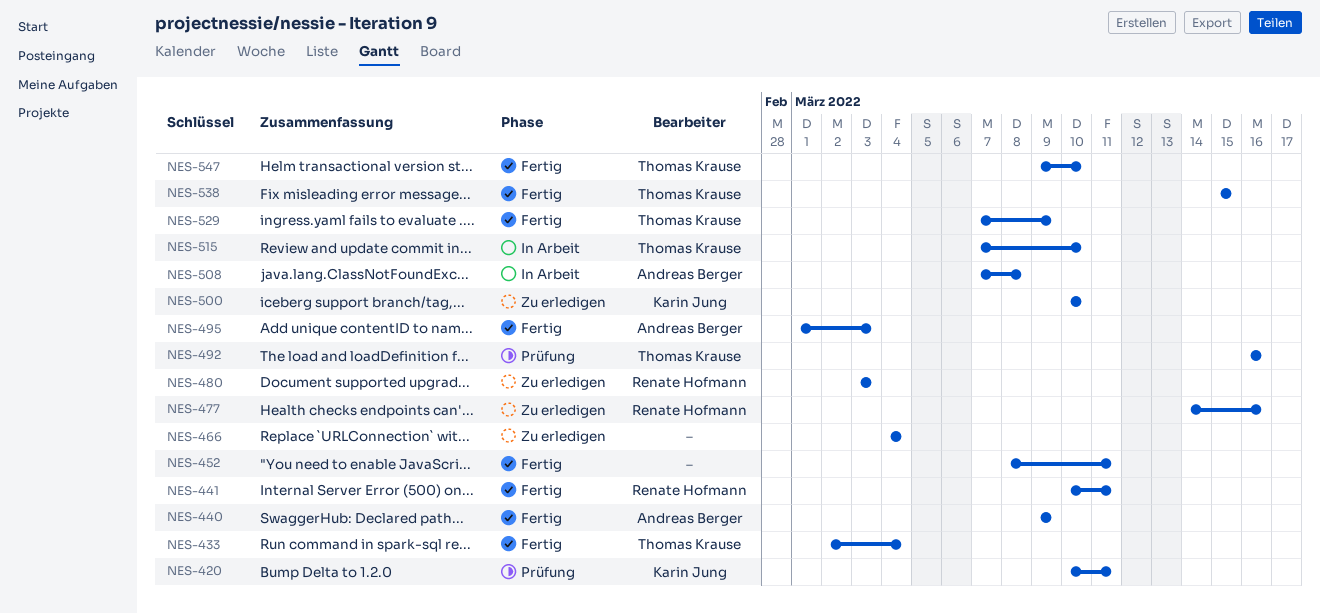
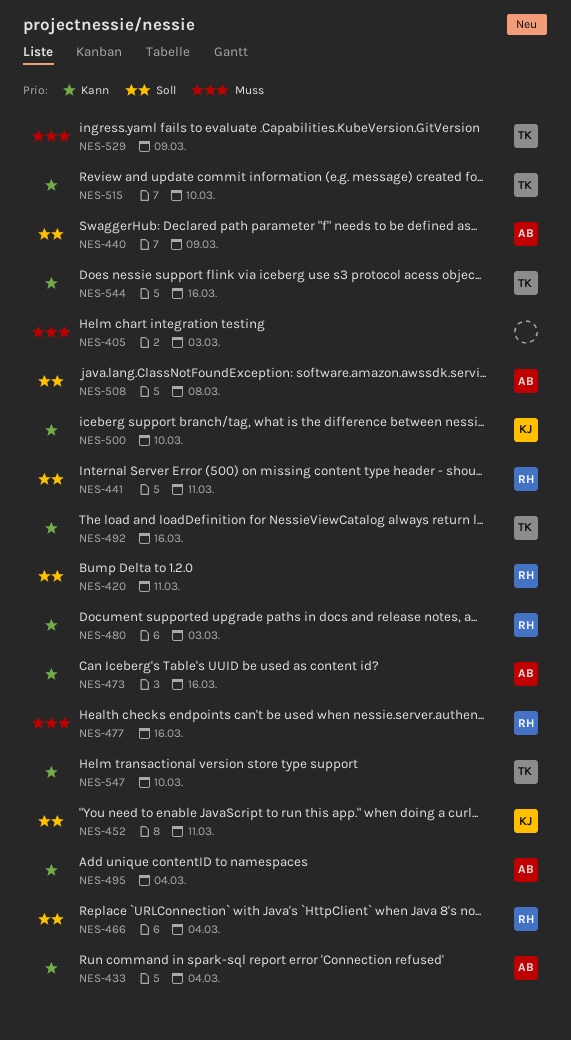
NES-405: none -> present
NES-420, owner: Karin Jung -> Renate Hofmann
NES-433, owner: Thomas Krause -> Andreas Berger
NES-452, owner: none -> Karin Jung
NES-466, owner: none -> Renate Hofmann
NES-473: none -> present
NES-495, due: Mar 3 -> Mar 4
NES-538: present -> none
NES-544: none -> present

